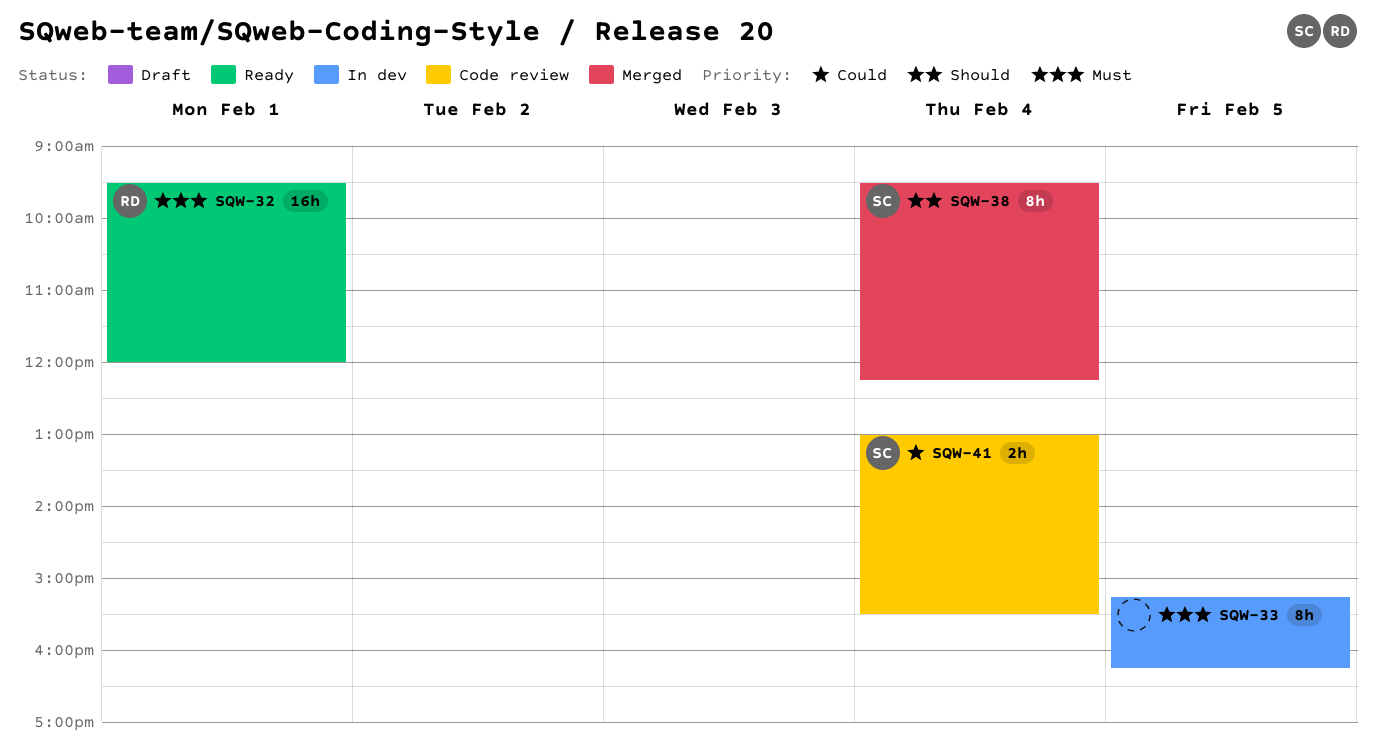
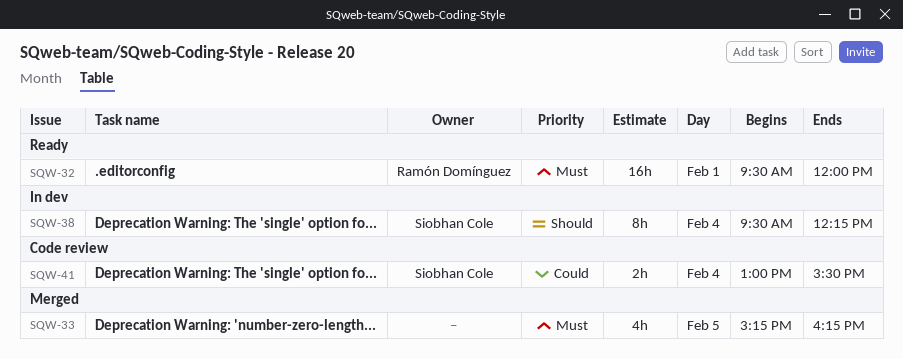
SQW-33, status: In dev -> Merged
SQW-33, estimate: 8h -> 4h
SQW-38, status: Merged -> In dev

